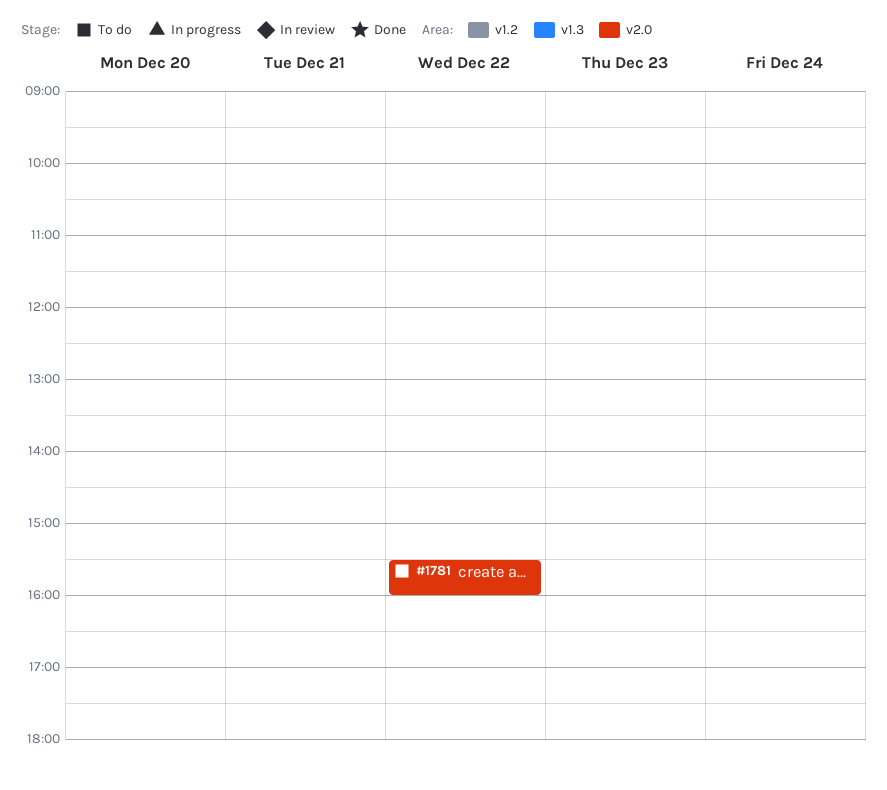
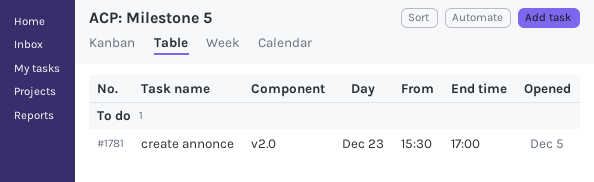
#1781, day: Dec 22 -> Dec 23
#1781, ends: 16:00 -> 17:00

